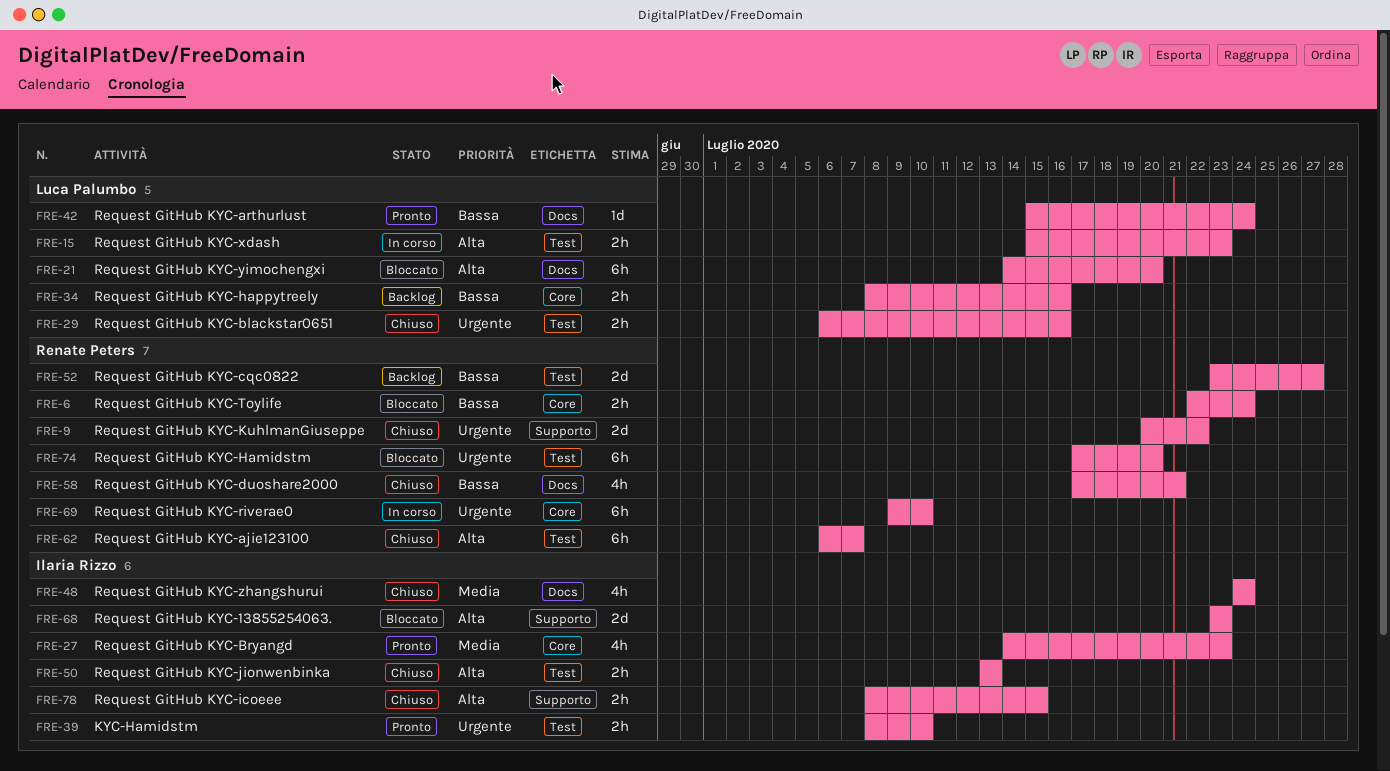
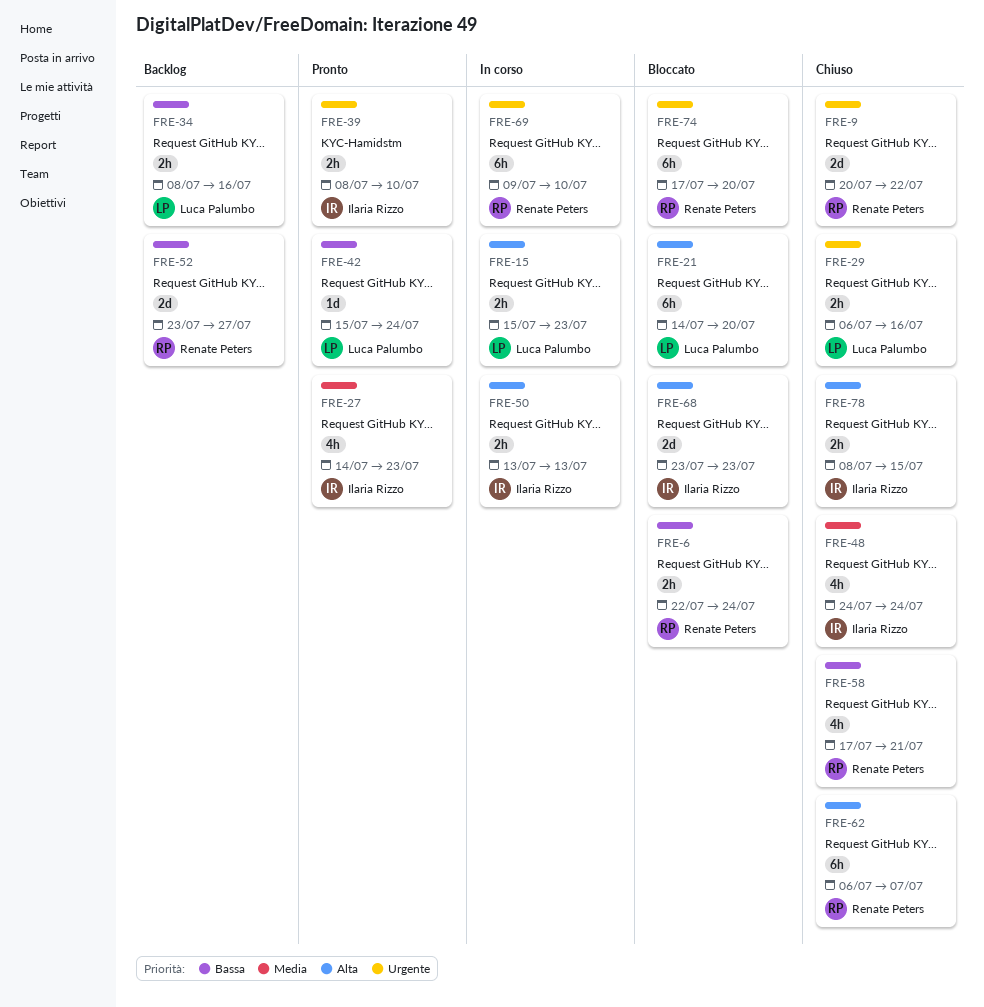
FRE-50, status: Chiuso -> In corso

